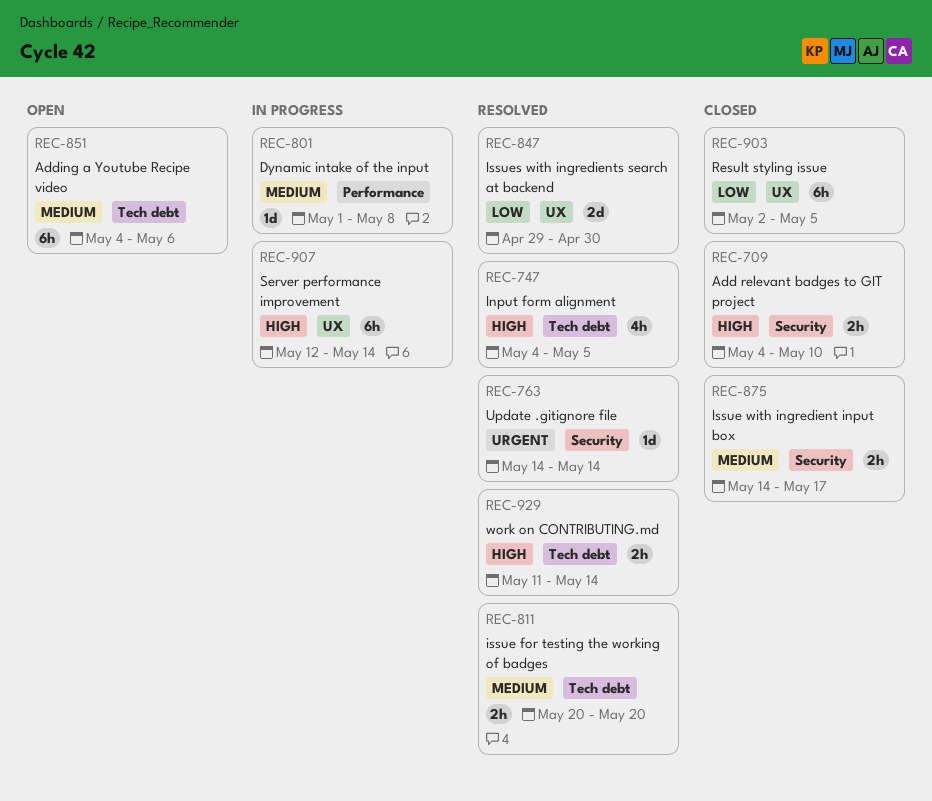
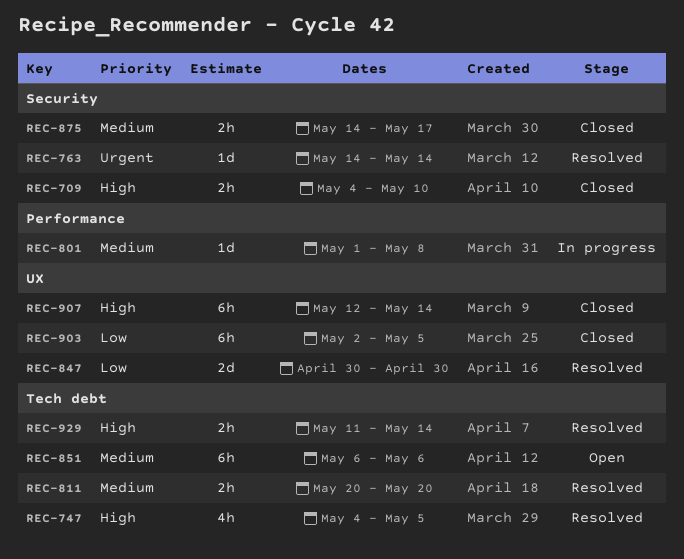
REC-847, start: Apr 29 -> Apr 30
REC-851, start: May 4 -> May 6
REC-907, status: In progress -> Closed

